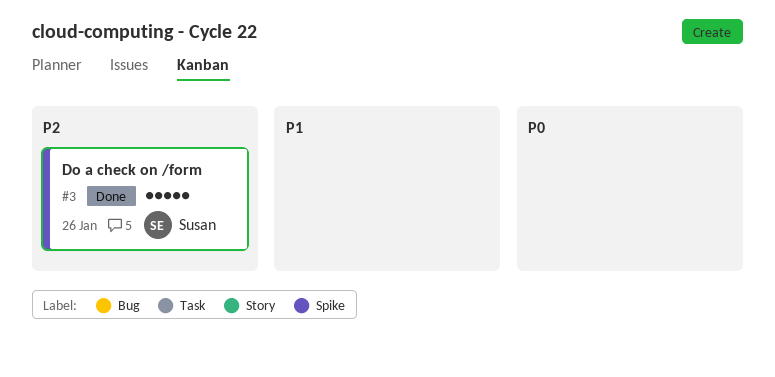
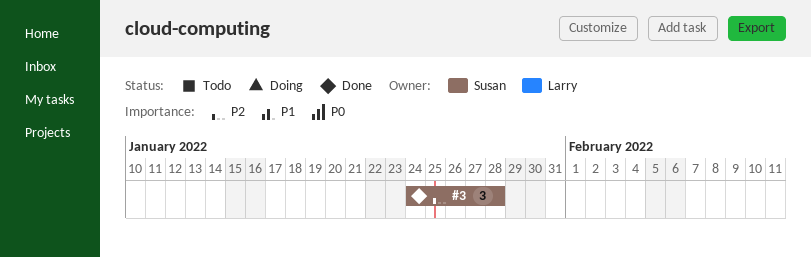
#3, estimate: 5 -> 3
#3, due: Jan 26 -> Jan 28

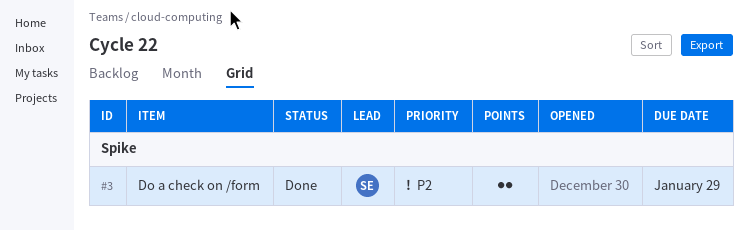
#3, estimate: 3 -> 2
#3, due: Jan 28 -> Jan 29

